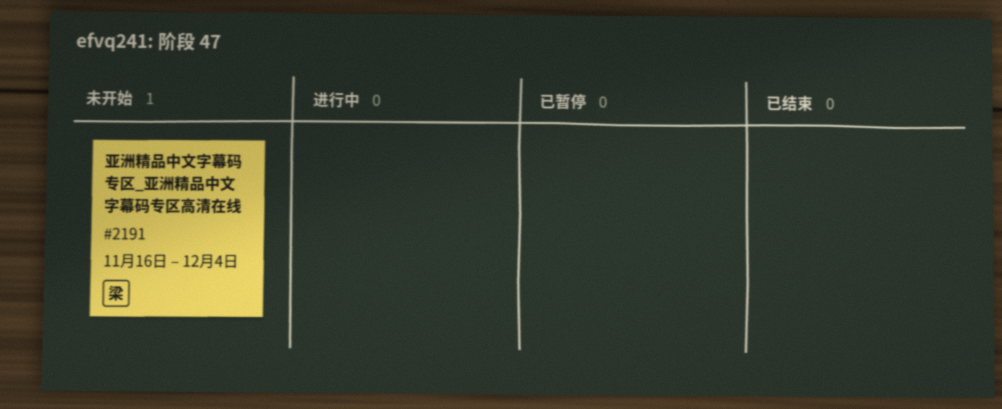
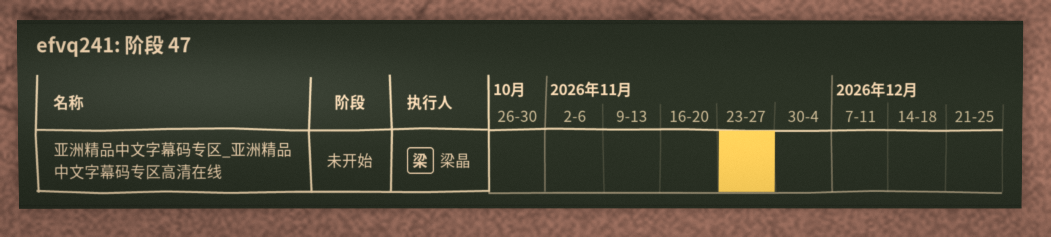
亚洲精品中文字幕码专区_亚洲精品中文字幕码专区高清在线, start: Nov 16 -> Nov 23
亚洲精品中文字幕码专区_亚洲精品中文字幕码专区高清在线, due: Dec 4 -> Nov 27

